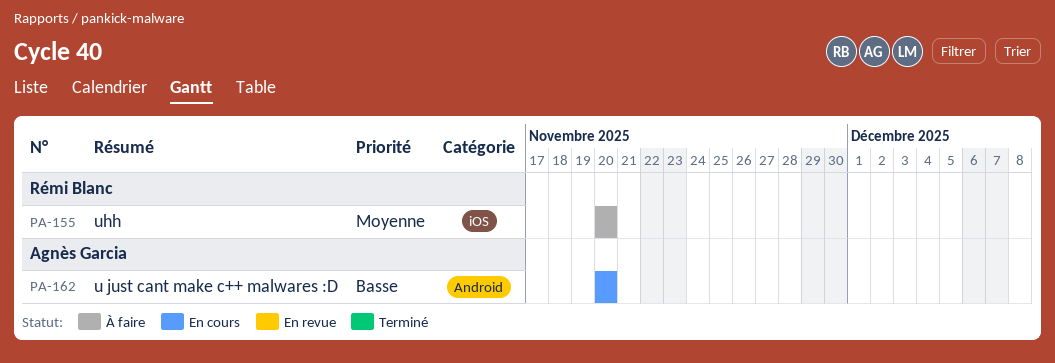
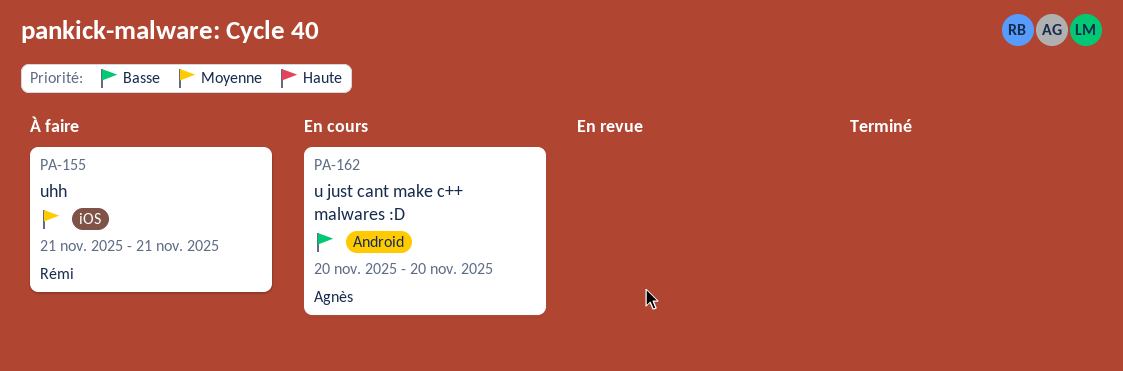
PA-155, start: Nov 20 -> Nov 21
PA-155, due: Nov 20 -> Nov 21

